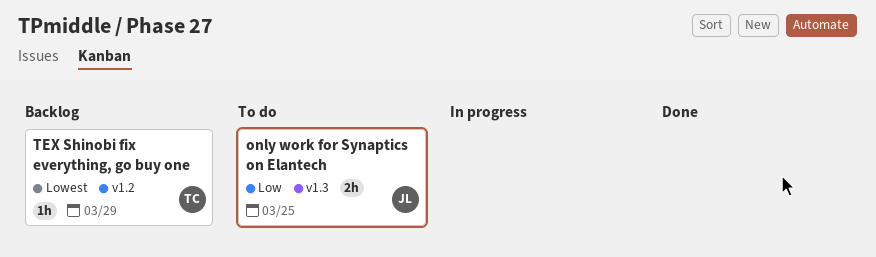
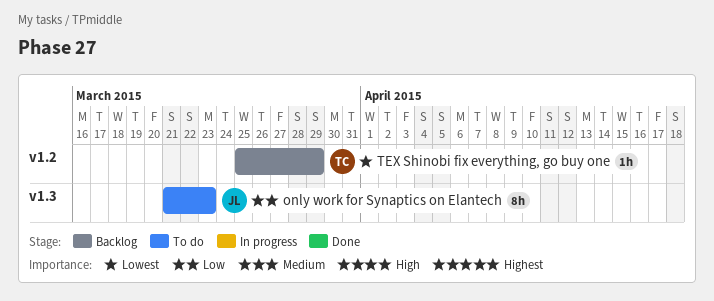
only work for Synaptics on Elantech, estimate: 2h -> 8h
only work for Synaptics on Elantech, due: Mar 25 -> Mar 23

